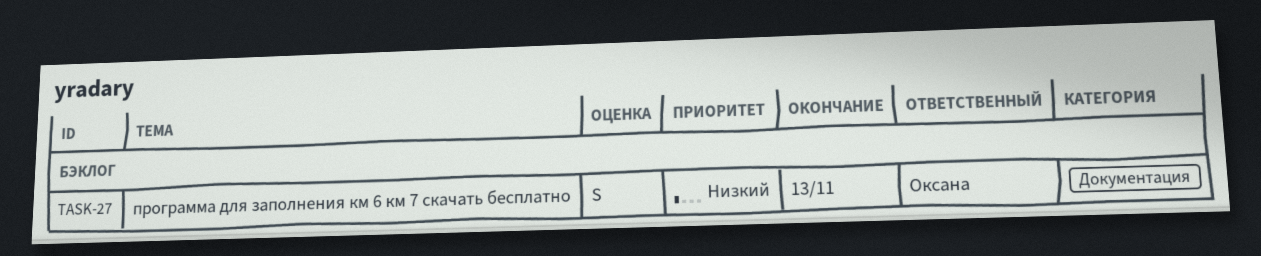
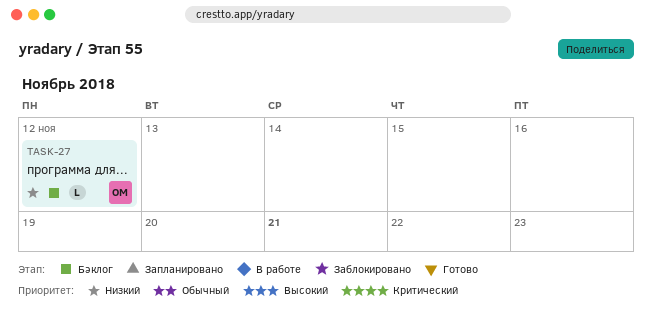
TASK-27, estimate: S -> L
TASK-27, due: Nov 13 -> Nov 12

